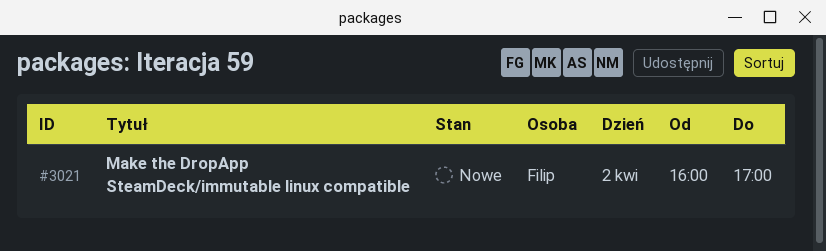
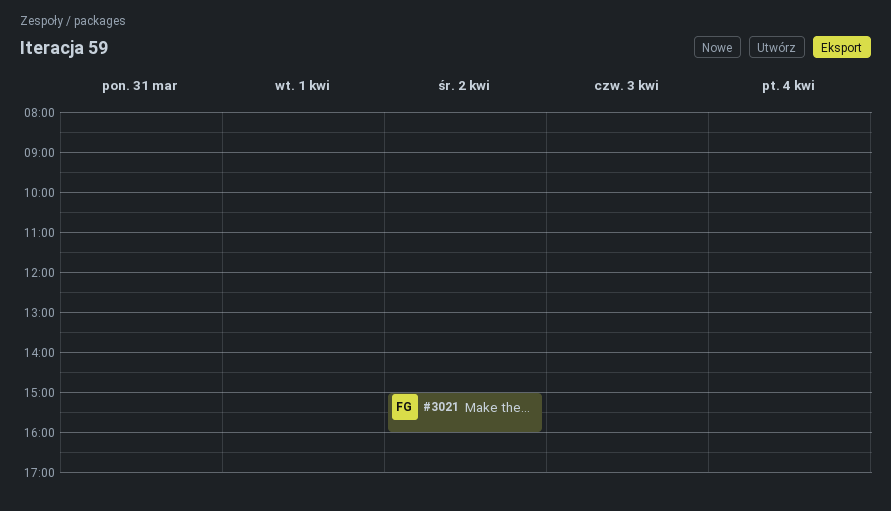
#3021, begins: 16:00 -> 15:00
#3021, ends: 17:00 -> 16:00

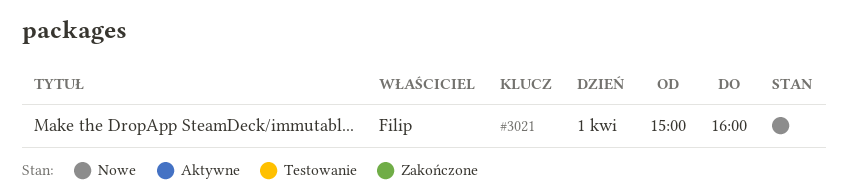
#3021, day: Apr 2 -> Apr 1

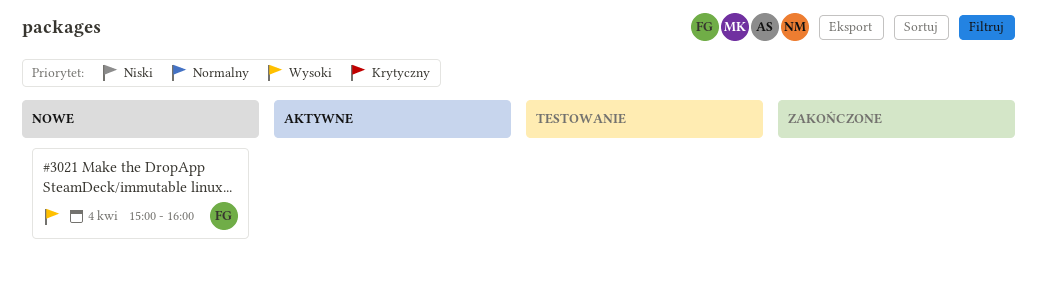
#3021, day: Apr 1 -> Apr 4

